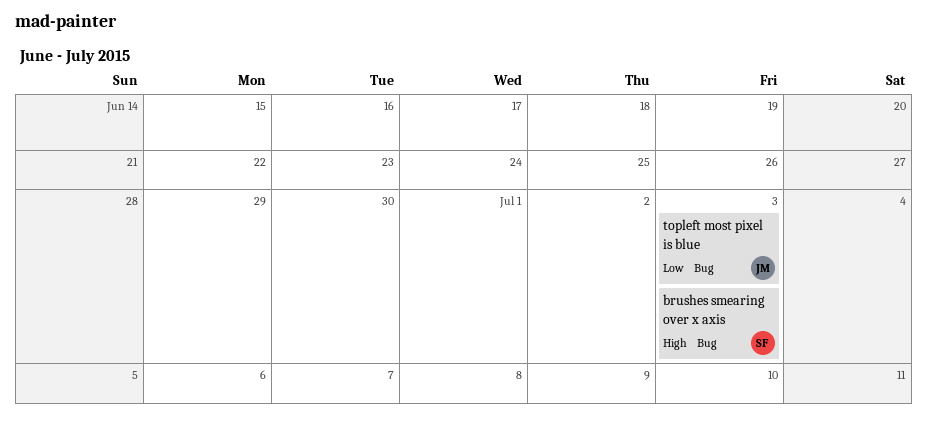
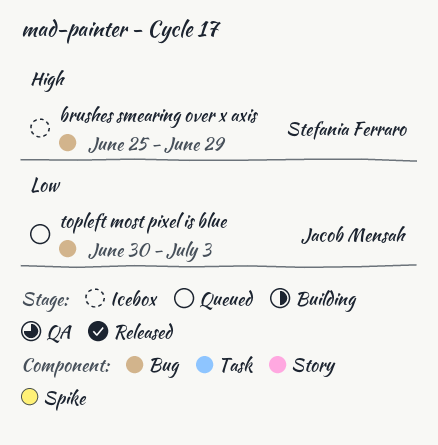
brushes smearing over x axis, due: Jul 3 -> Jun 29

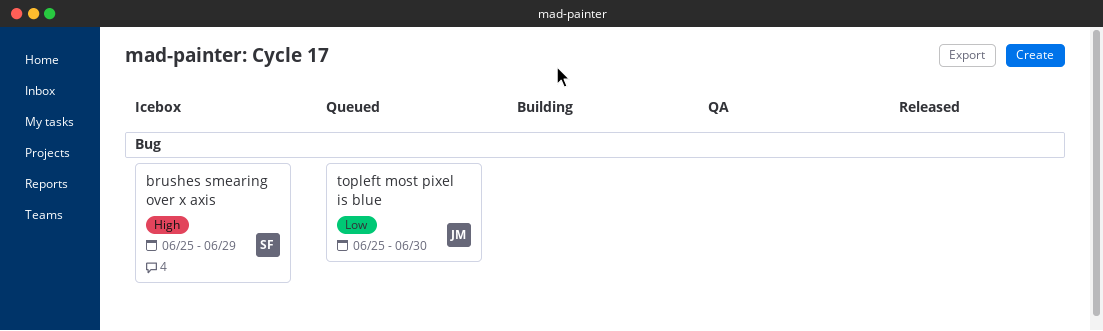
topleft most pixel is blue, start: Jun 30 -> Jun 25
topleft most pixel is blue, due: Jul 3 -> Jun 30

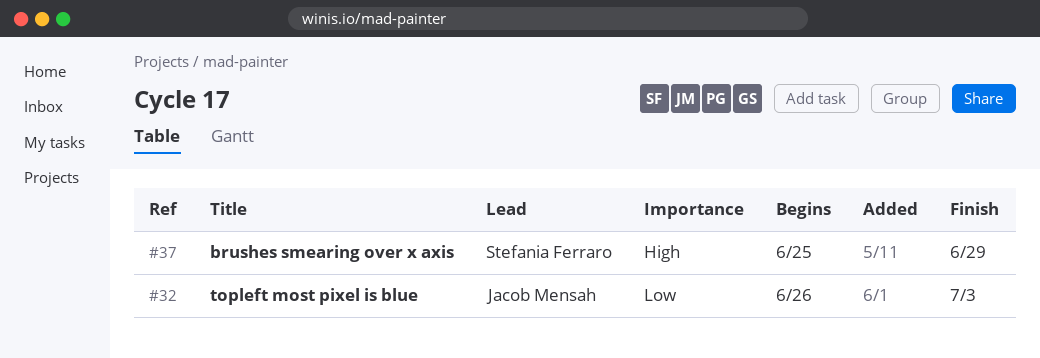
topleft most pixel is blue, start: Jun 25 -> Jun 26
topleft most pixel is blue, due: Jun 30 -> Jul 3

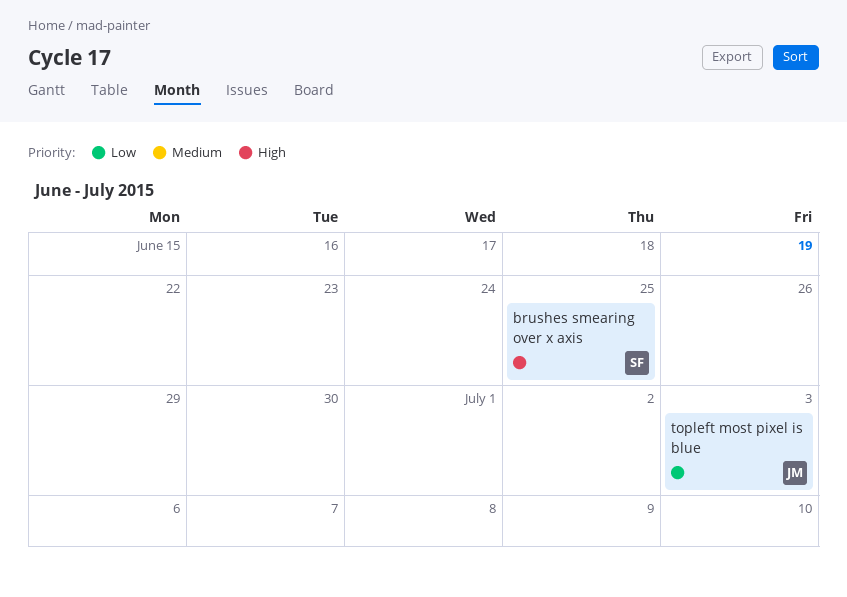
brushes smearing over x axis, due: Jun 29 -> Jun 25

